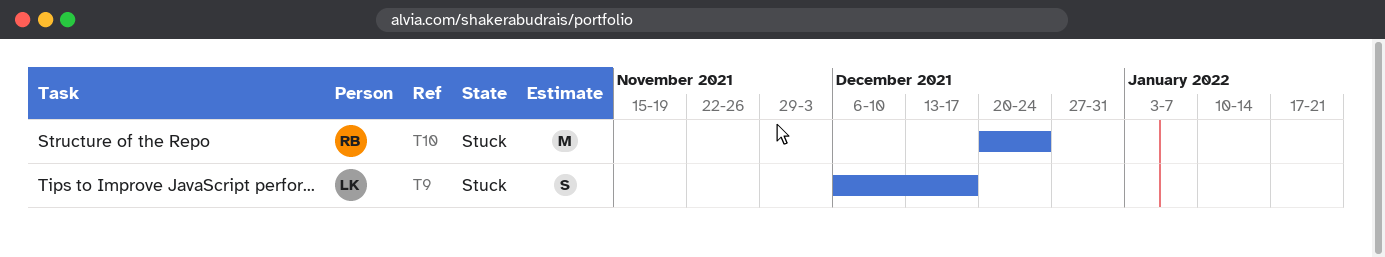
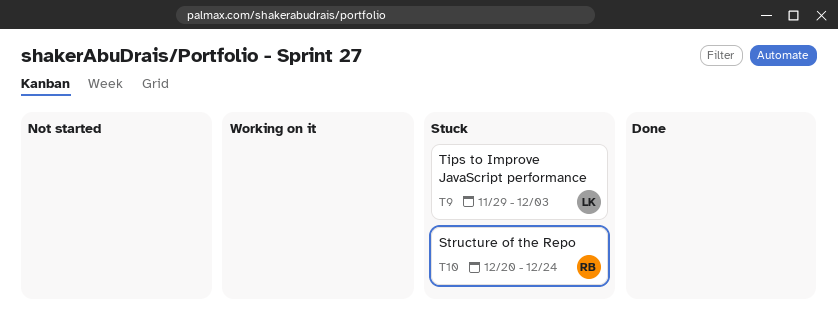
T9, start: Dec 6 -> Nov 29
T9, due: Dec 17 -> Dec 3

